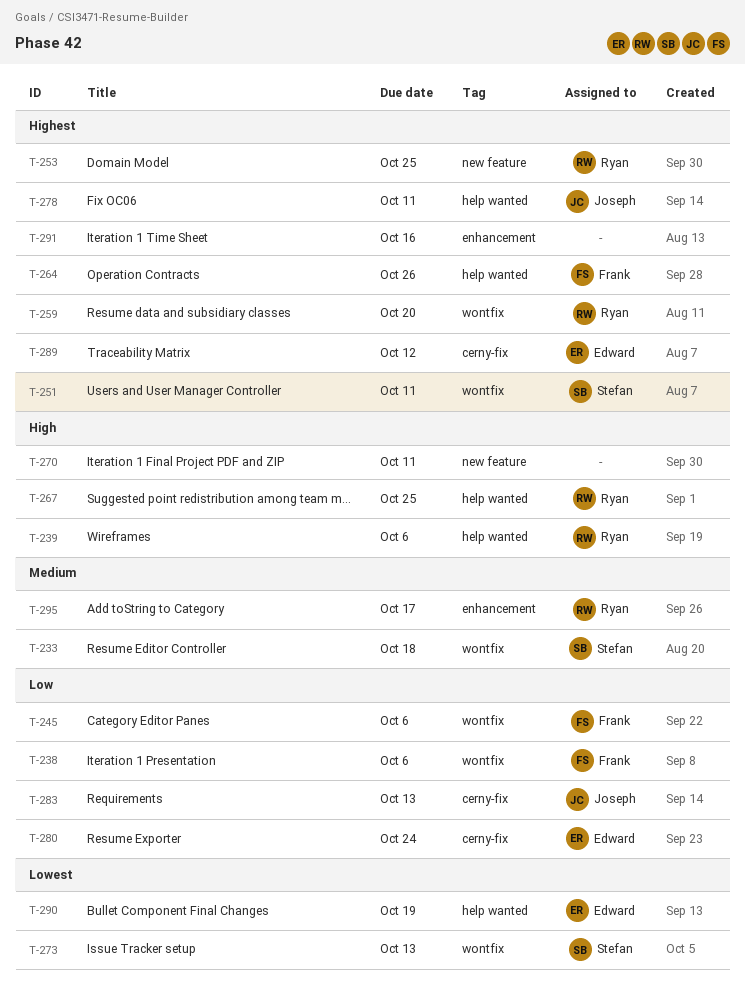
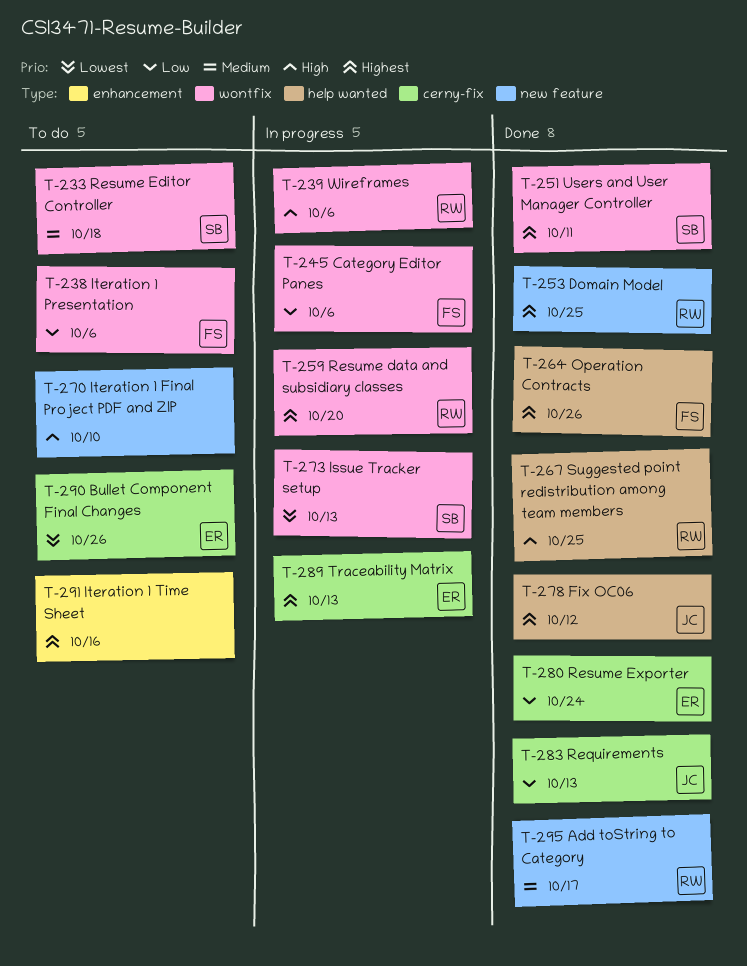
T-239, label: help wanted -> wontfix
T-270, due: Oct 11 -> Oct 10
T-278, due: Oct 11 -> Oct 12
T-289, due: Oct 12 -> Oct 13
T-290, label: help wanted -> cerny-fix
T-290, due: Oct 19 -> Oct 26
T-295, label: enhancement -> new feature

